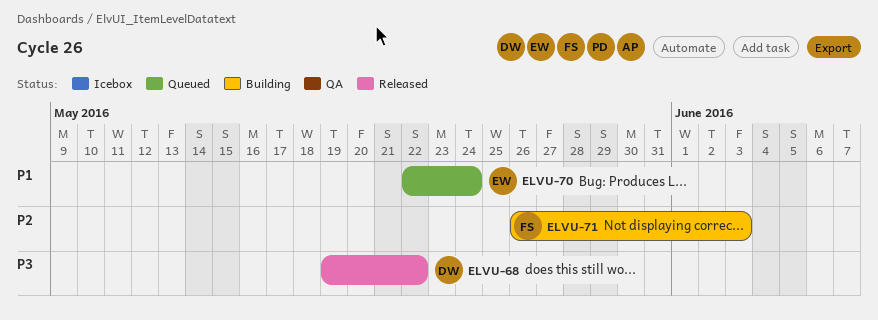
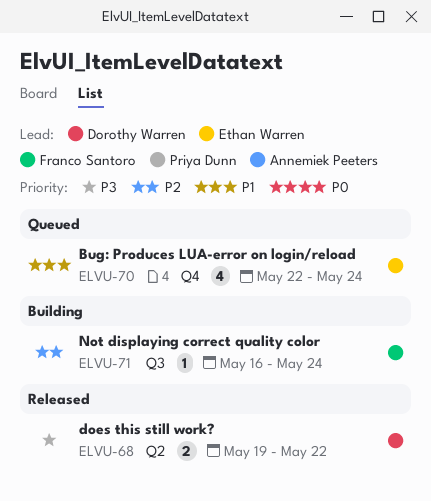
ELVU-71, start: May 26 -> May 16
ELVU-71, due: Jun 3 -> May 24

